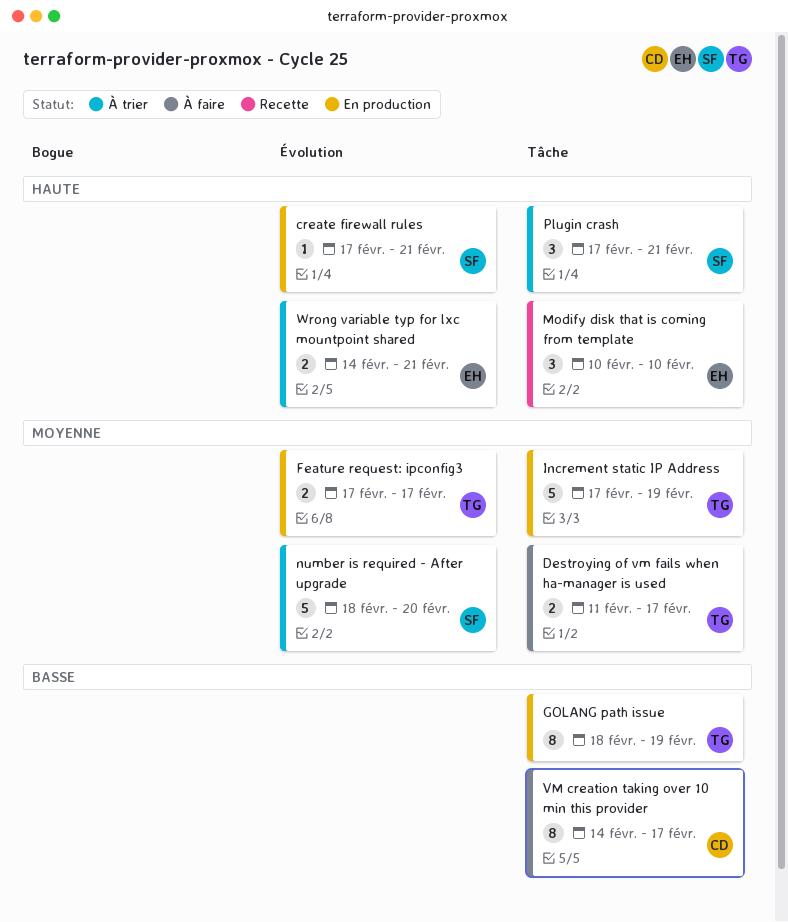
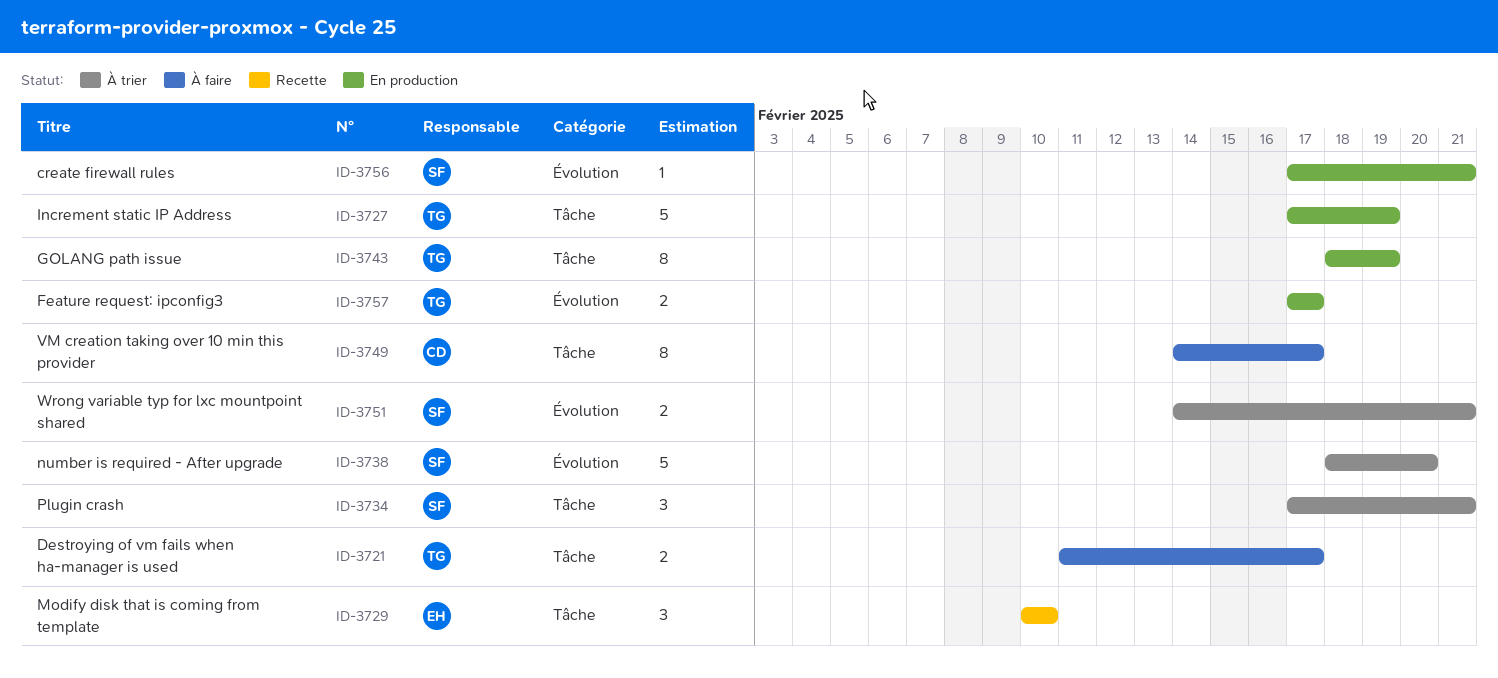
Wrong variable typ for lxc mountpoint shared, owner: EH -> SF

